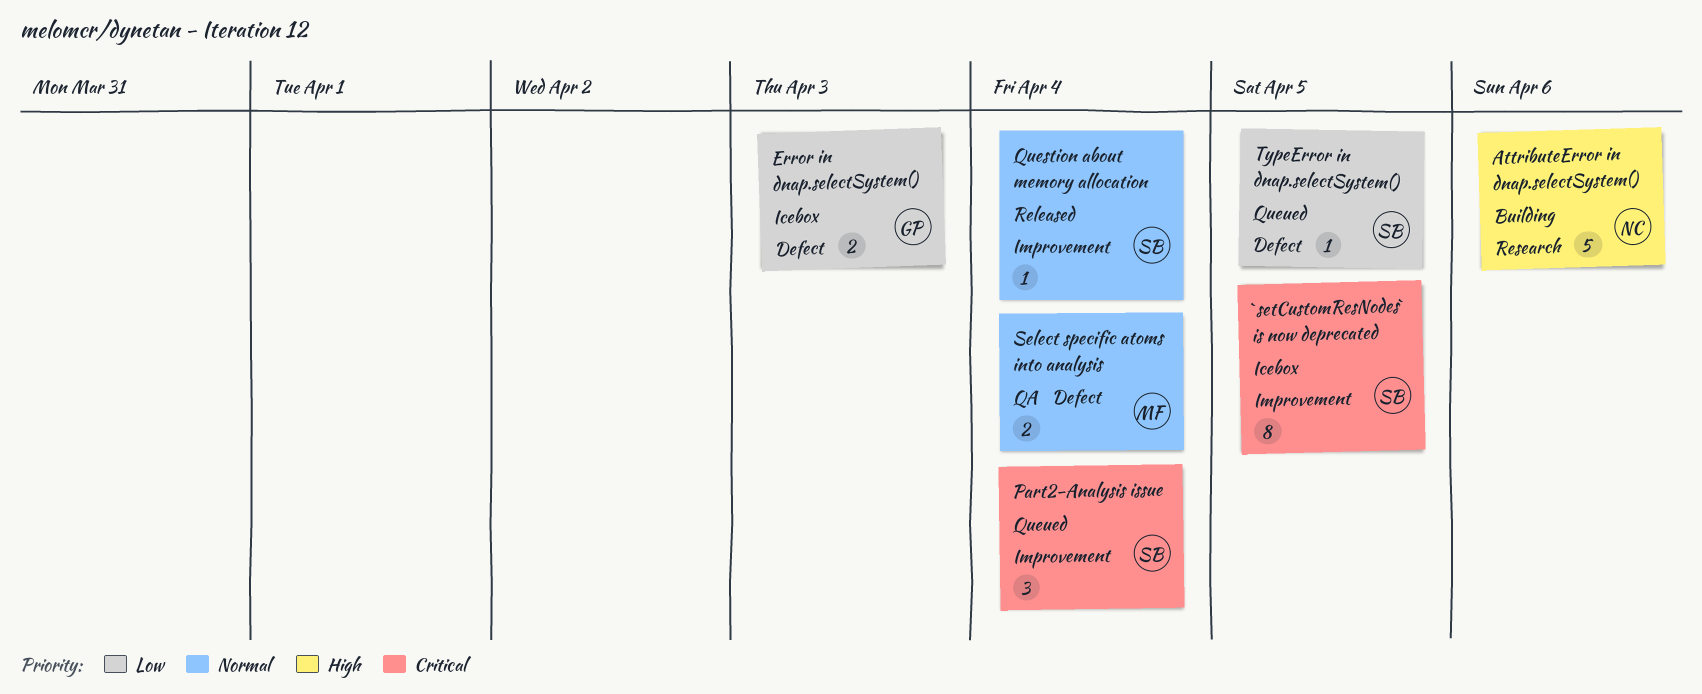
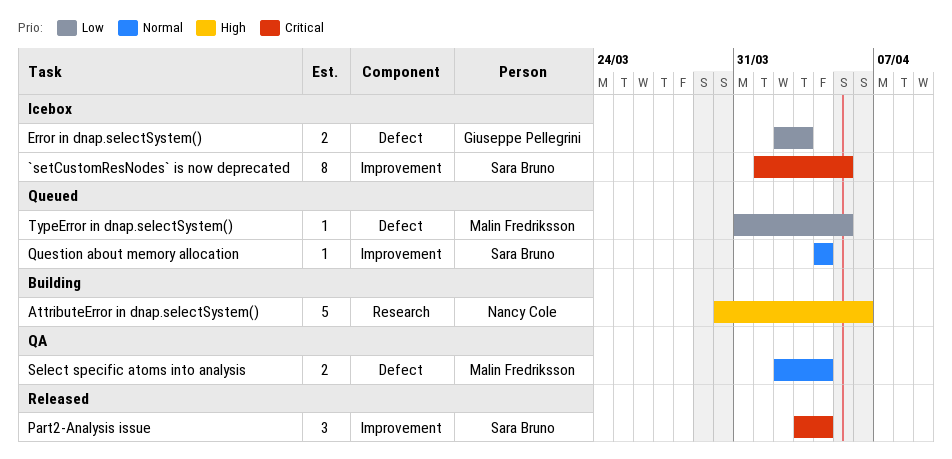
Part2-Analysis issue, status: Queued -> Released
Question about memory allocation, status: Released -> Queued
TypeError in dnap.selectSystem(), owner: Sara Bruno -> Malin Fredriksson

